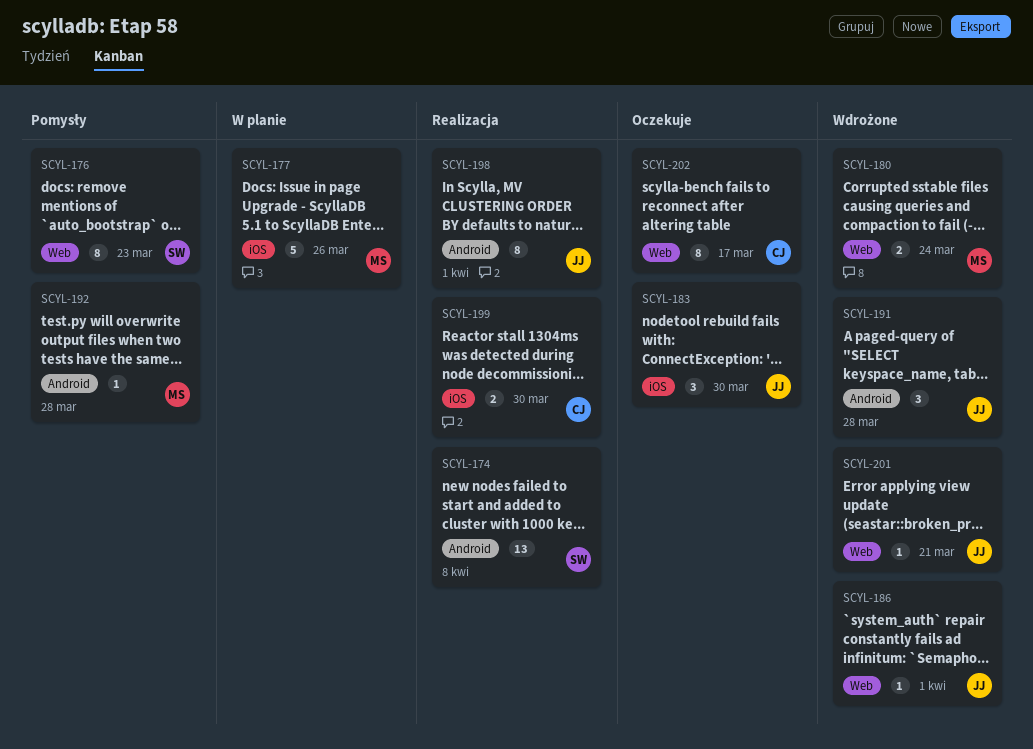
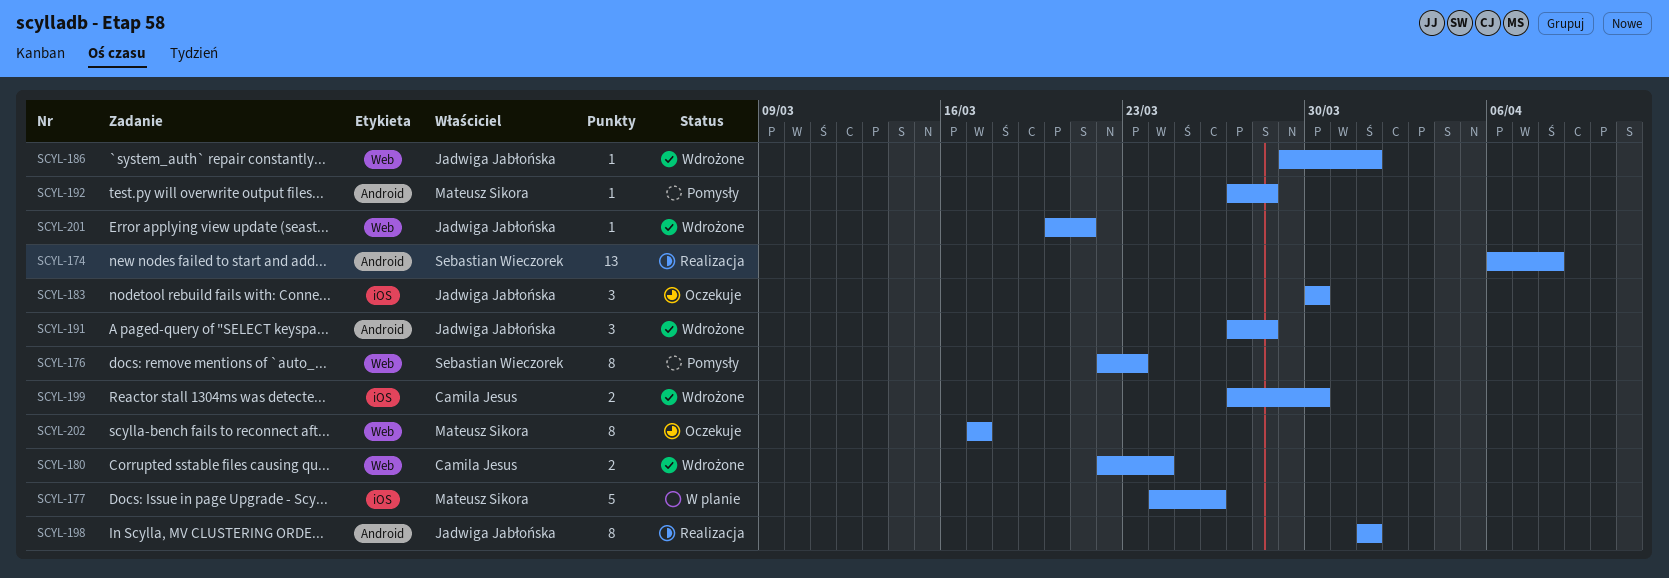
SCYL-180, owner: Mateusz Sikora -> Camila Jesus
SCYL-199, status: Realizacja -> Wdrożone
SCYL-202, owner: Camila Jesus -> Mateusz Sikora

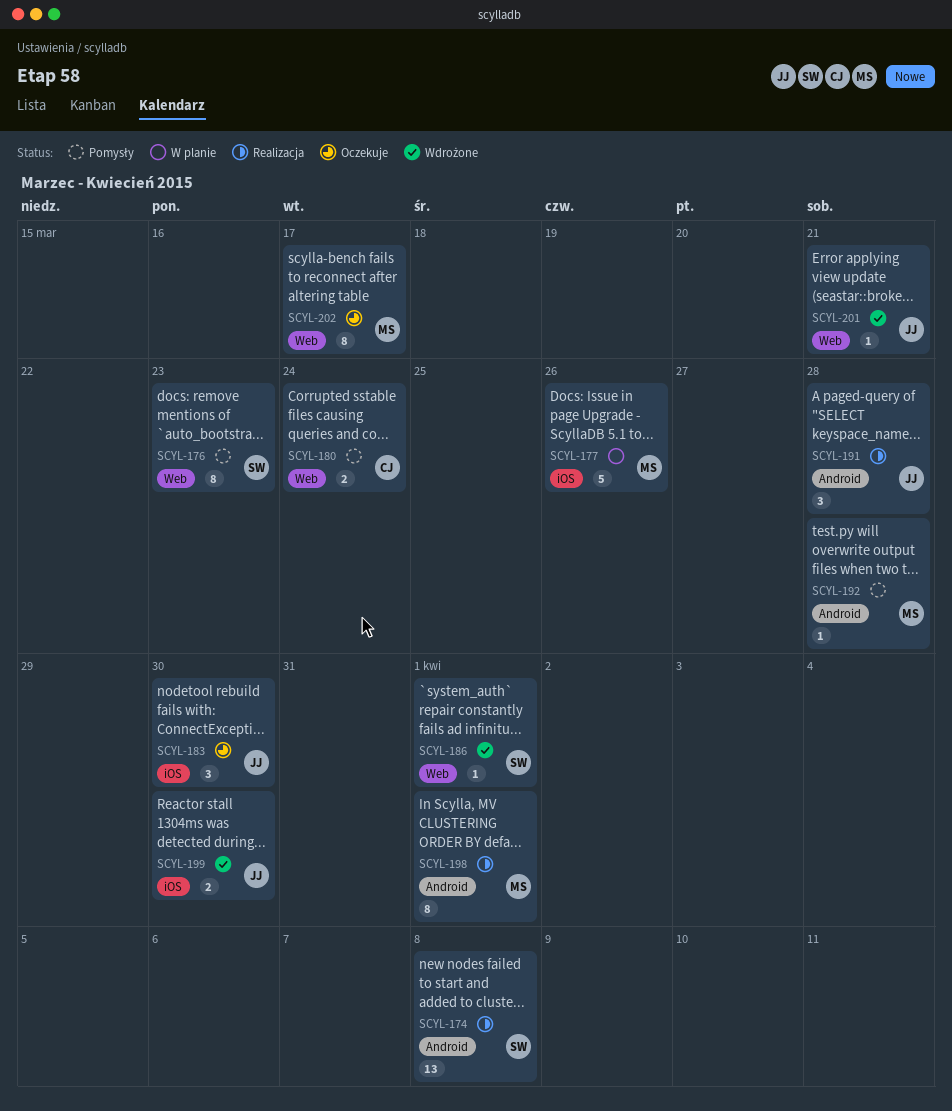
SCYL-180, status: Wdrożone -> Pomysły
SCYL-186, owner: Jadwiga Jabłońska -> Sebastian Wieczorek
SCYL-191, status: Wdrożone -> Realizacja
SCYL-198, owner: Jadwiga Jabłońska -> Mateusz Sikora
SCYL-199, owner: Camila Jesus -> Jadwiga Jabłońska

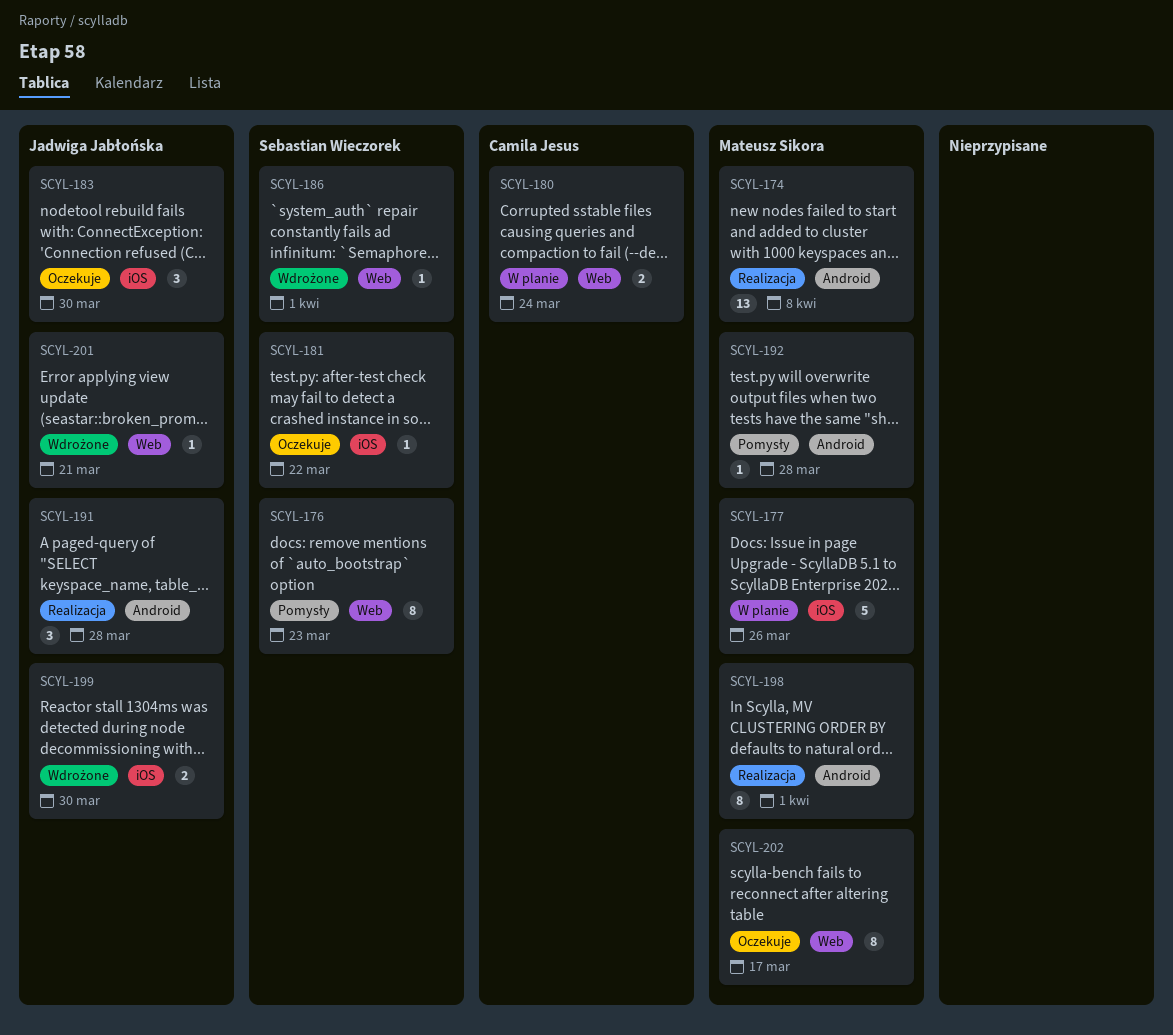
SCYL-174, owner: Sebastian Wieczorek -> Mateusz Sikora
SCYL-180, status: Pomysły -> W planie
SCYL-181: none -> present

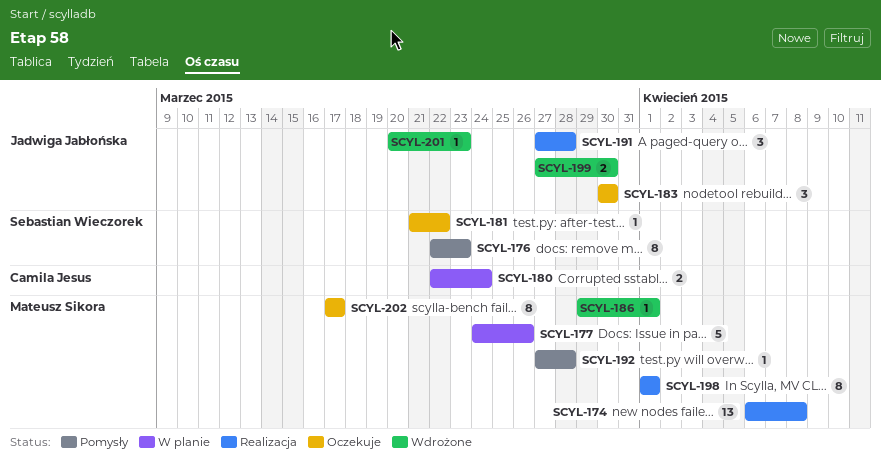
SCYL-186, owner: Sebastian Wieczorek -> Mateusz Sikora
SCYL-201, due: Mar 21 -> Mar 23

